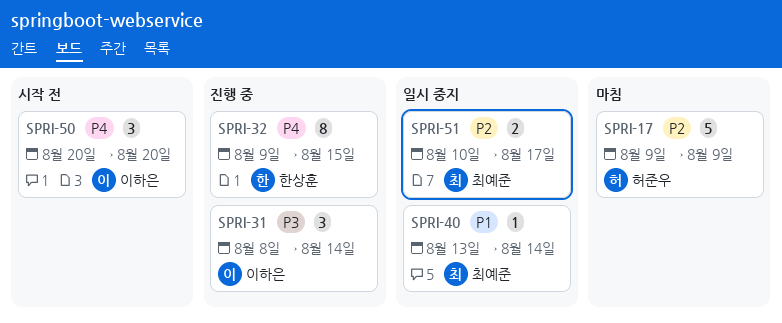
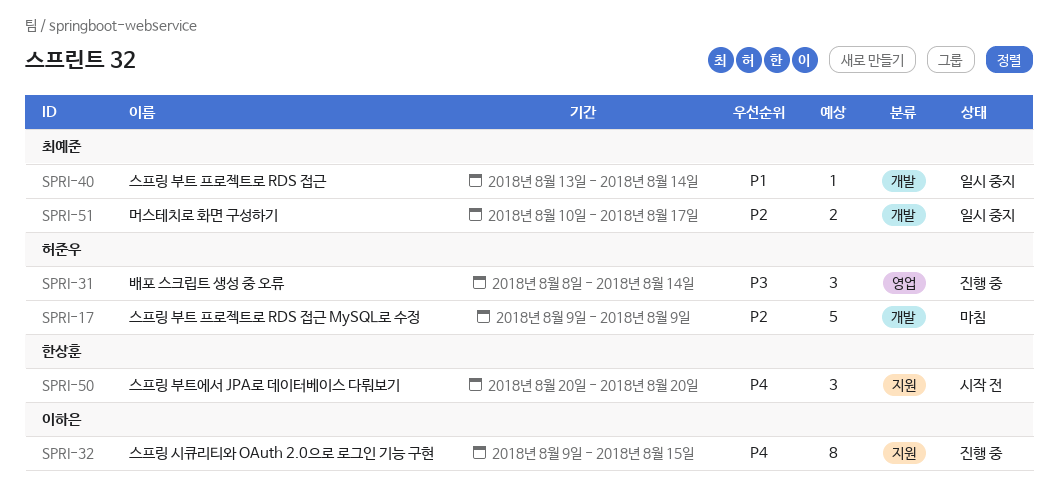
SPRI-31, owner: 이하은 -> 허준우
SPRI-32, owner: 한상훈 -> 이하은
SPRI-50, owner: 이하은 -> 한상훈

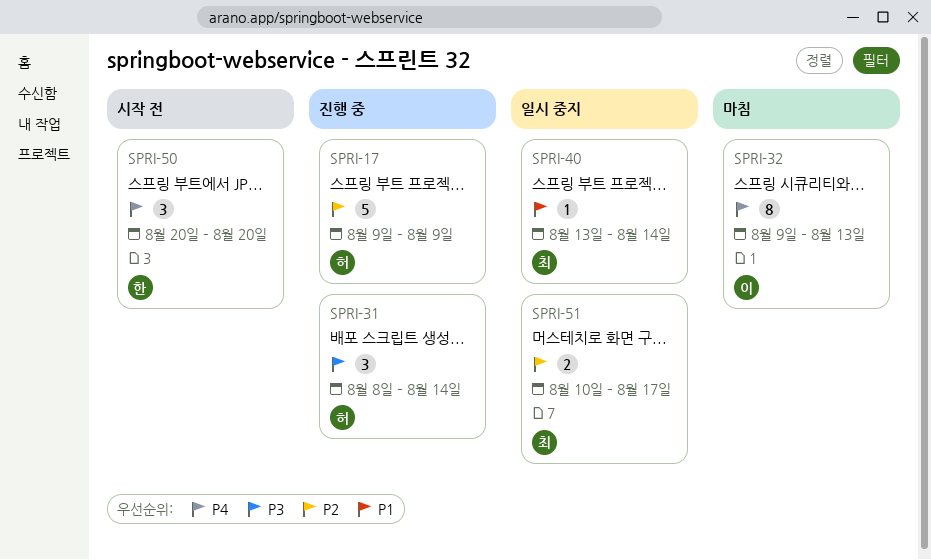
SPRI-17, status: 마침 -> 진행 중
SPRI-32, status: 진행 중 -> 마침
SPRI-32, due: Aug 15 -> Aug 13

